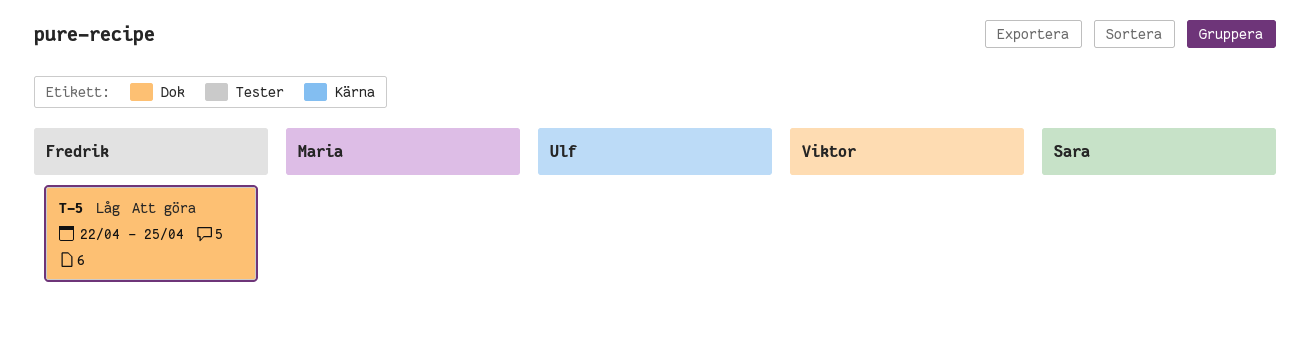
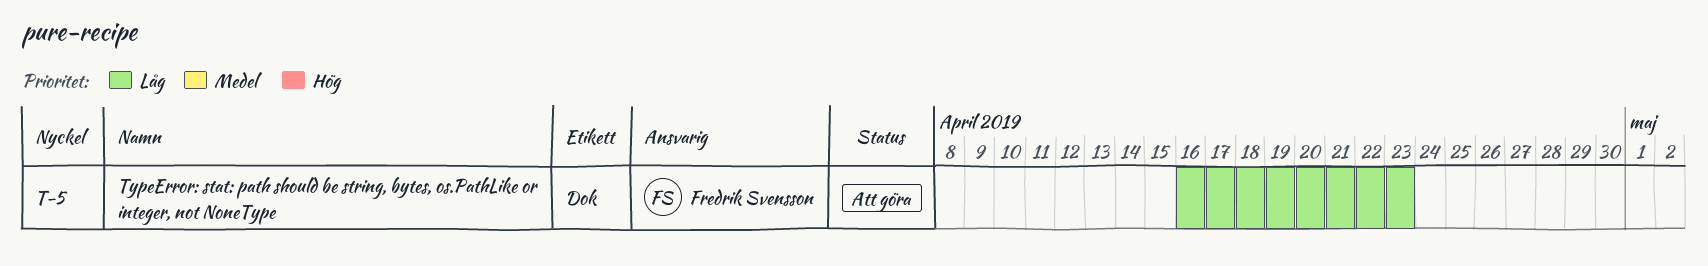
T-5, start: Apr 22 -> Apr 16
T-5, due: Apr 25 -> Apr 23

